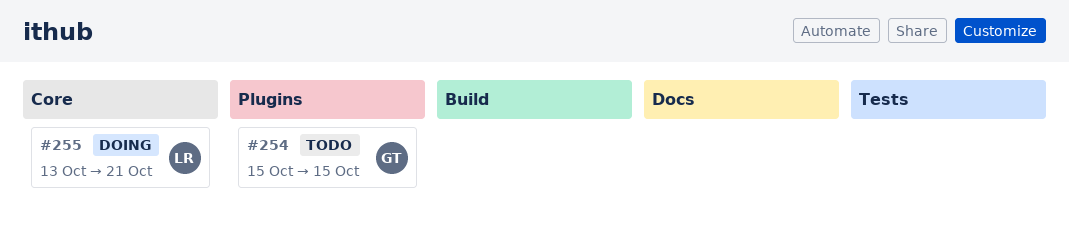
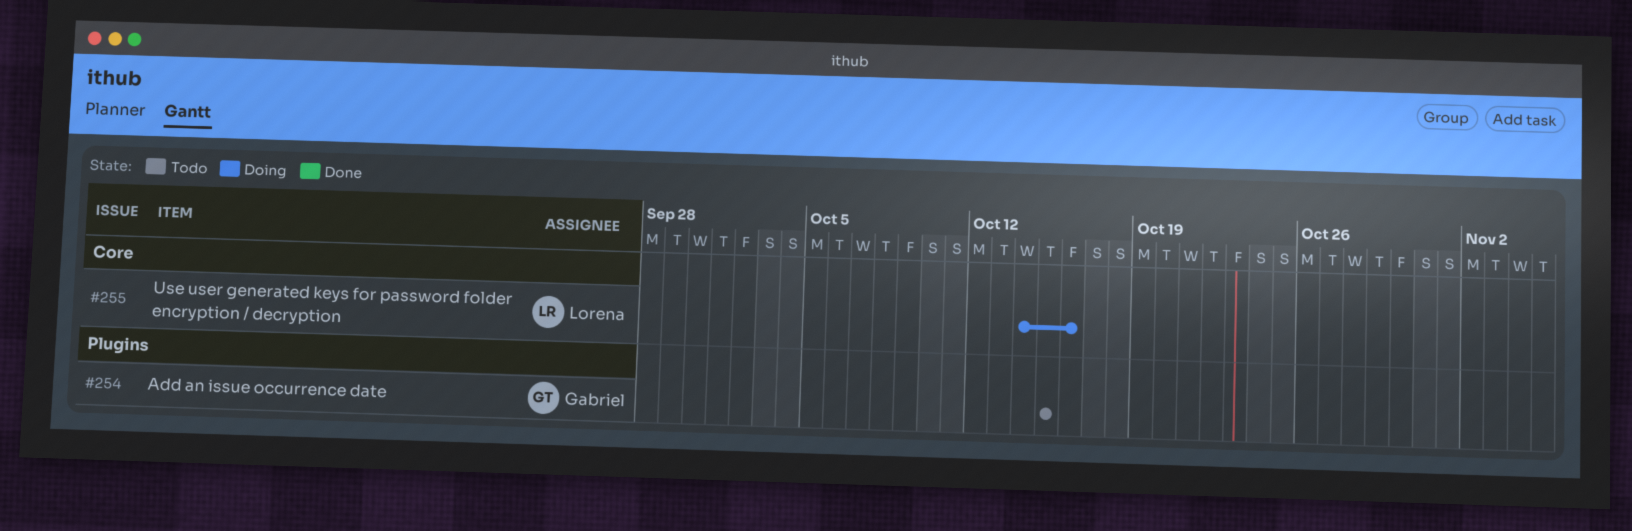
#255, start: Oct 13 -> Oct 14
#255, due: Oct 21 -> Oct 16

